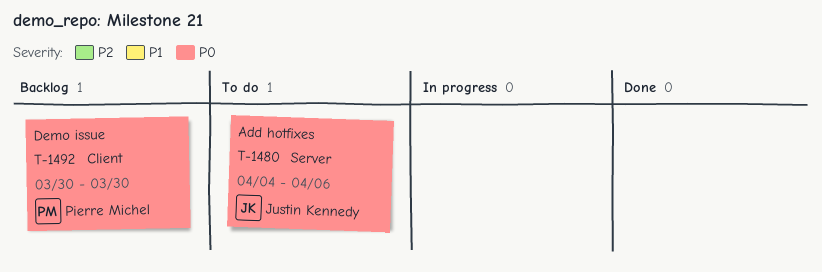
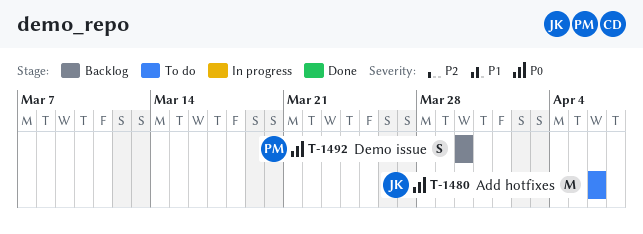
T-1480, start: Apr 4 -> Apr 6

